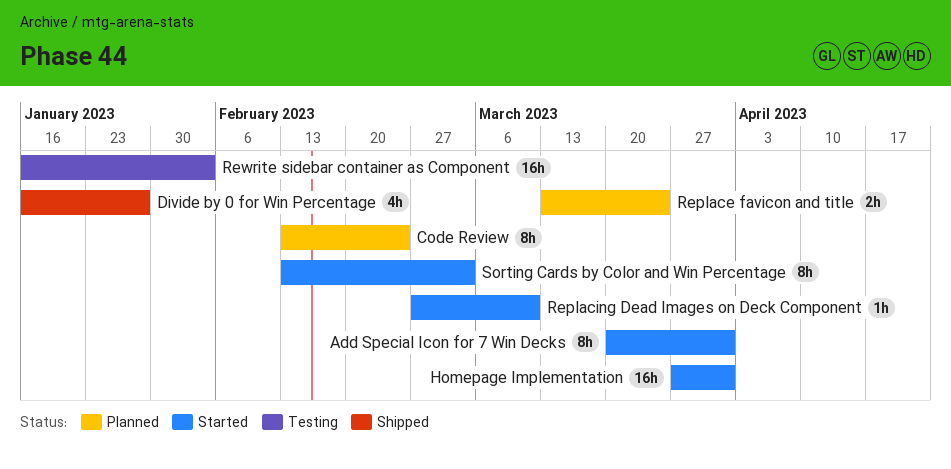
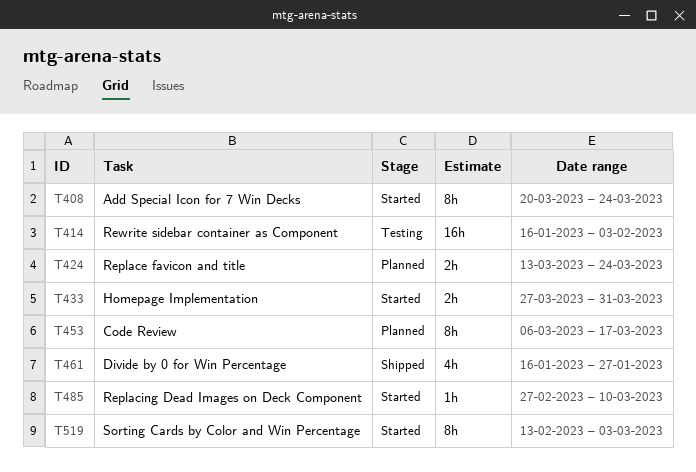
Add Special Icon for 7 Win Decks, due: Mar 31 -> Mar 24
Code Review, start: Feb 13 -> Mar 6
Code Review, due: Feb 24 -> Mar 17
Homepage Implementation, estimate: 16h -> 2h

